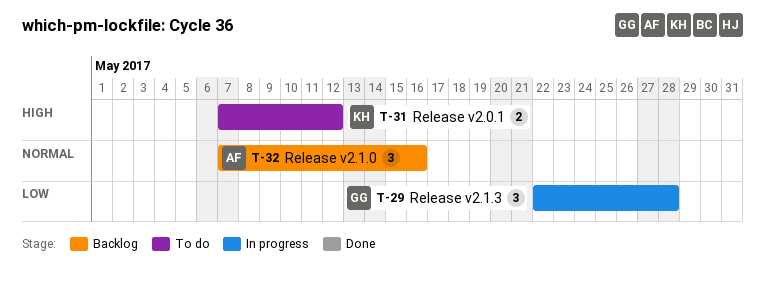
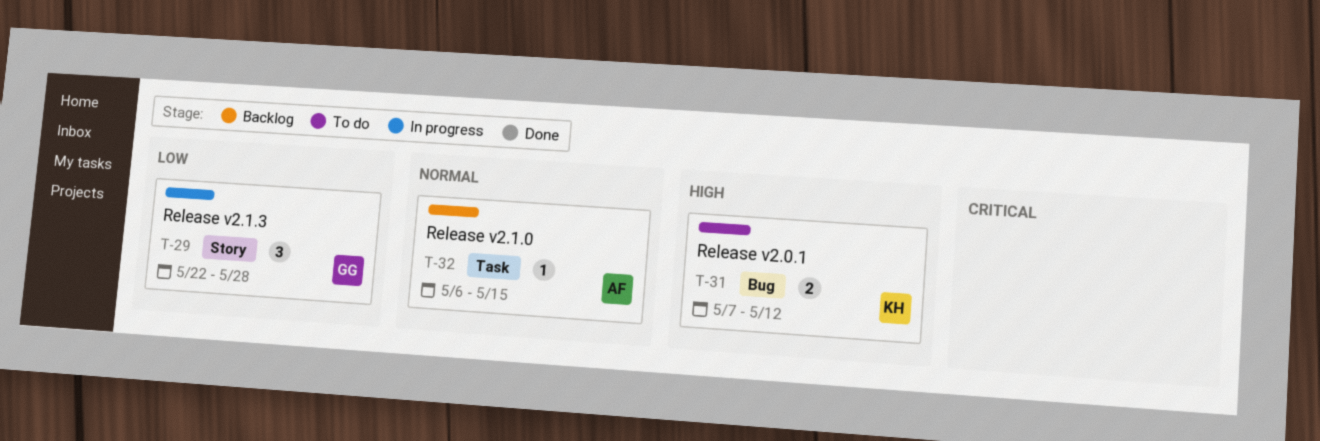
T-32, estimate: 3 -> 1
T-32, start: May 7 -> May 6
T-32, due: May 16 -> May 15

